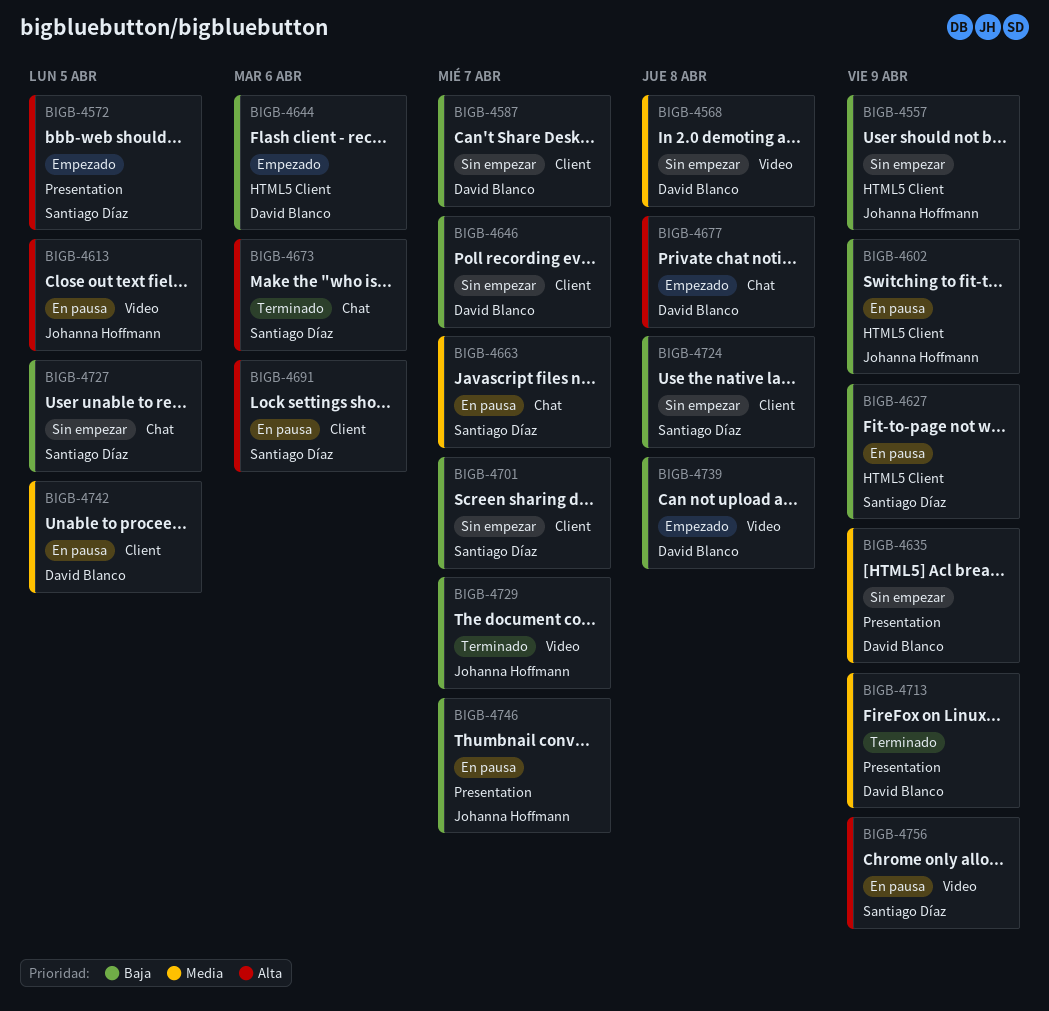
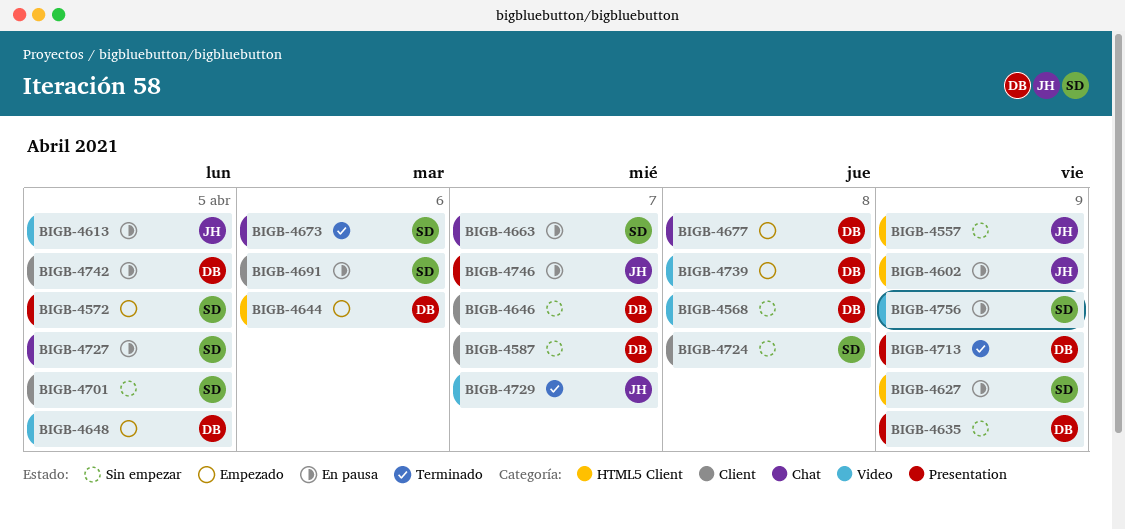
BIGB-4648: none -> present
BIGB-4701, due: Apr 7 -> Apr 5
BIGB-4727, status: Sin empezar -> En pausa

